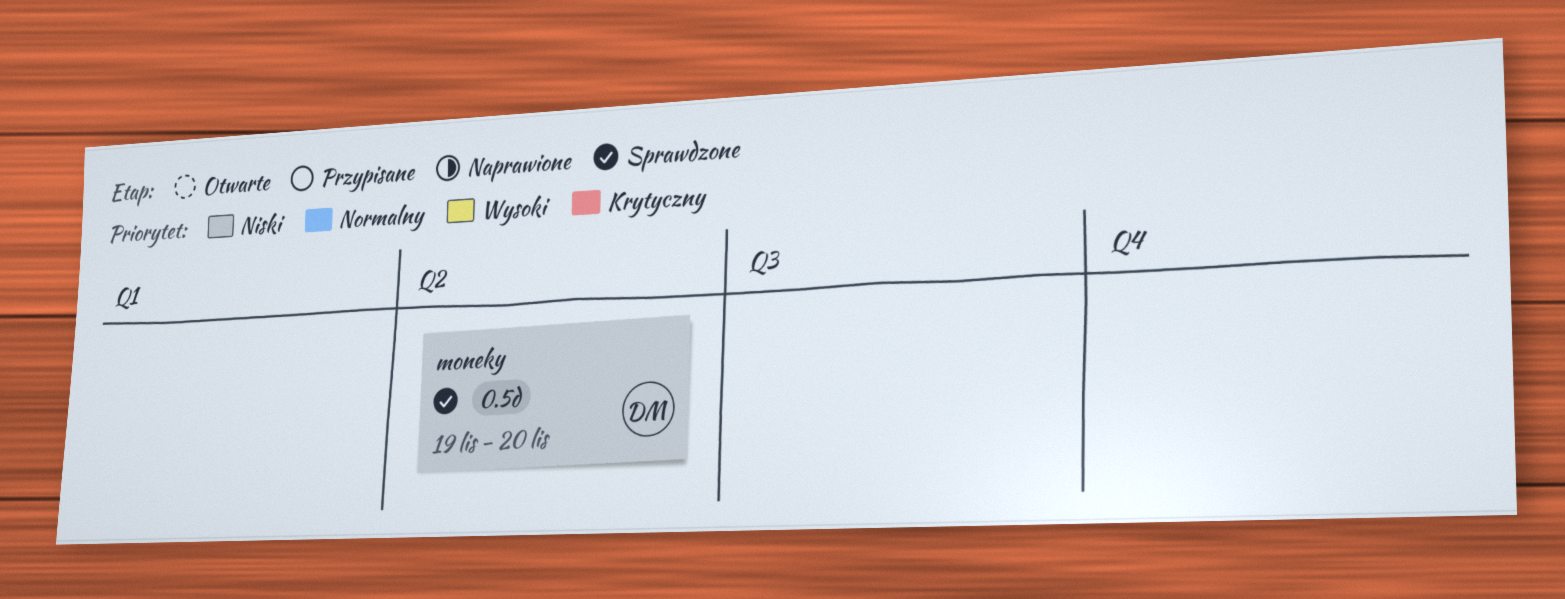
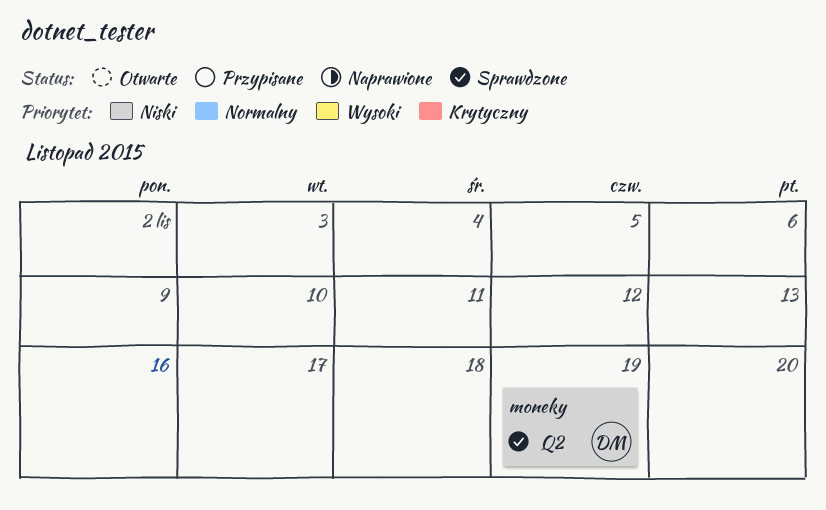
moneky, due: Nov 20 -> Nov 19

